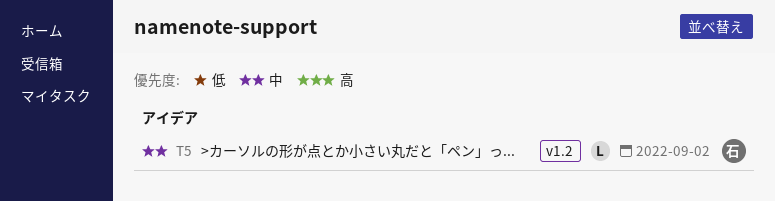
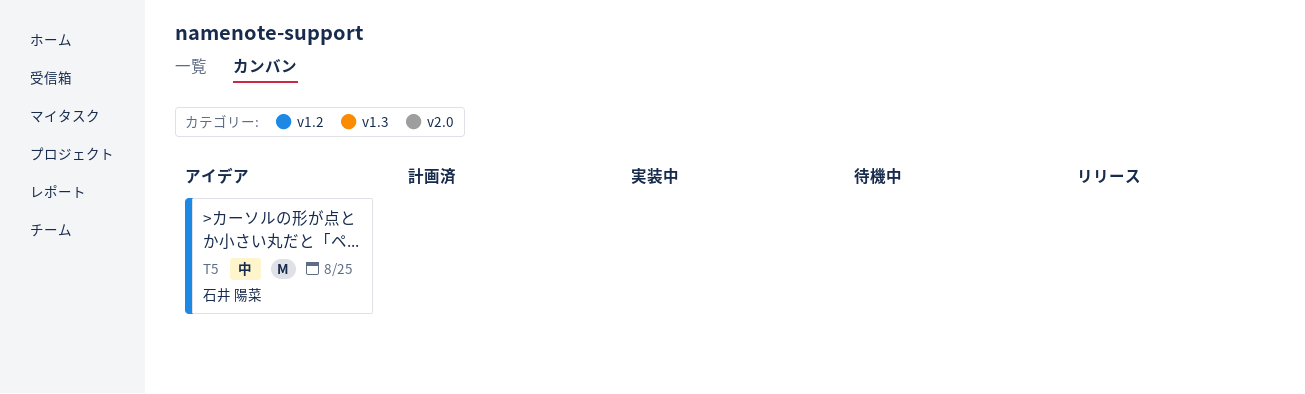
T5, estimate: L -> M
T5, due: Sep 2 -> Aug 25

